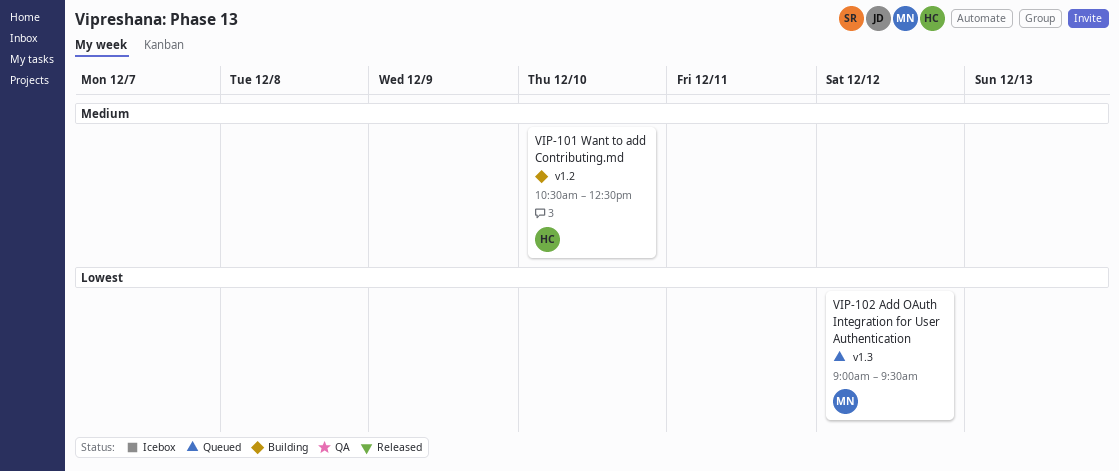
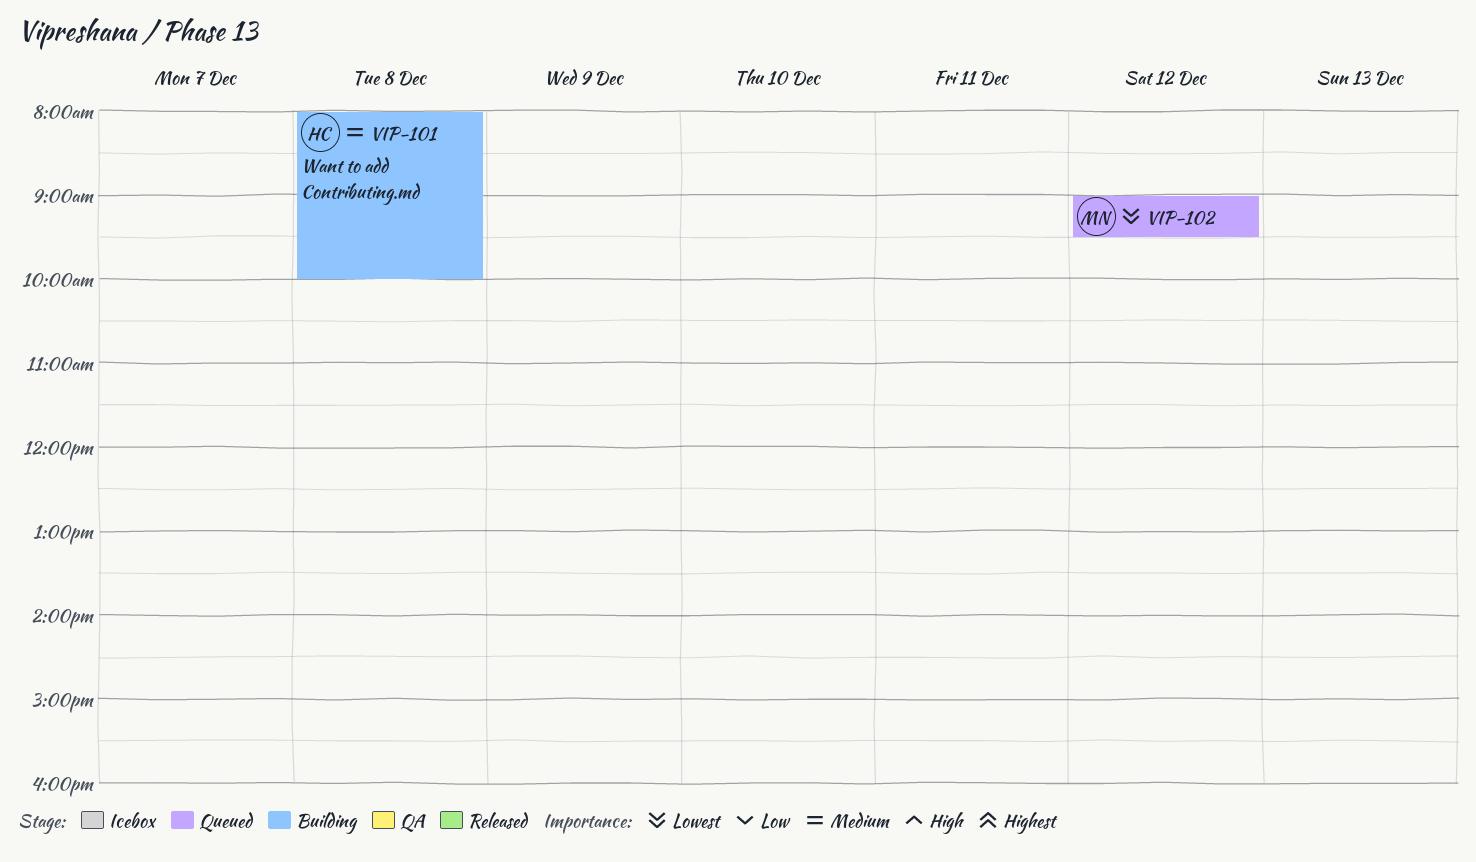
VIP-101, day: Dec 10 -> Dec 8
VIP-101, begins: 10:30 -> 08:00
VIP-101, ends: 12:30 -> 10:00

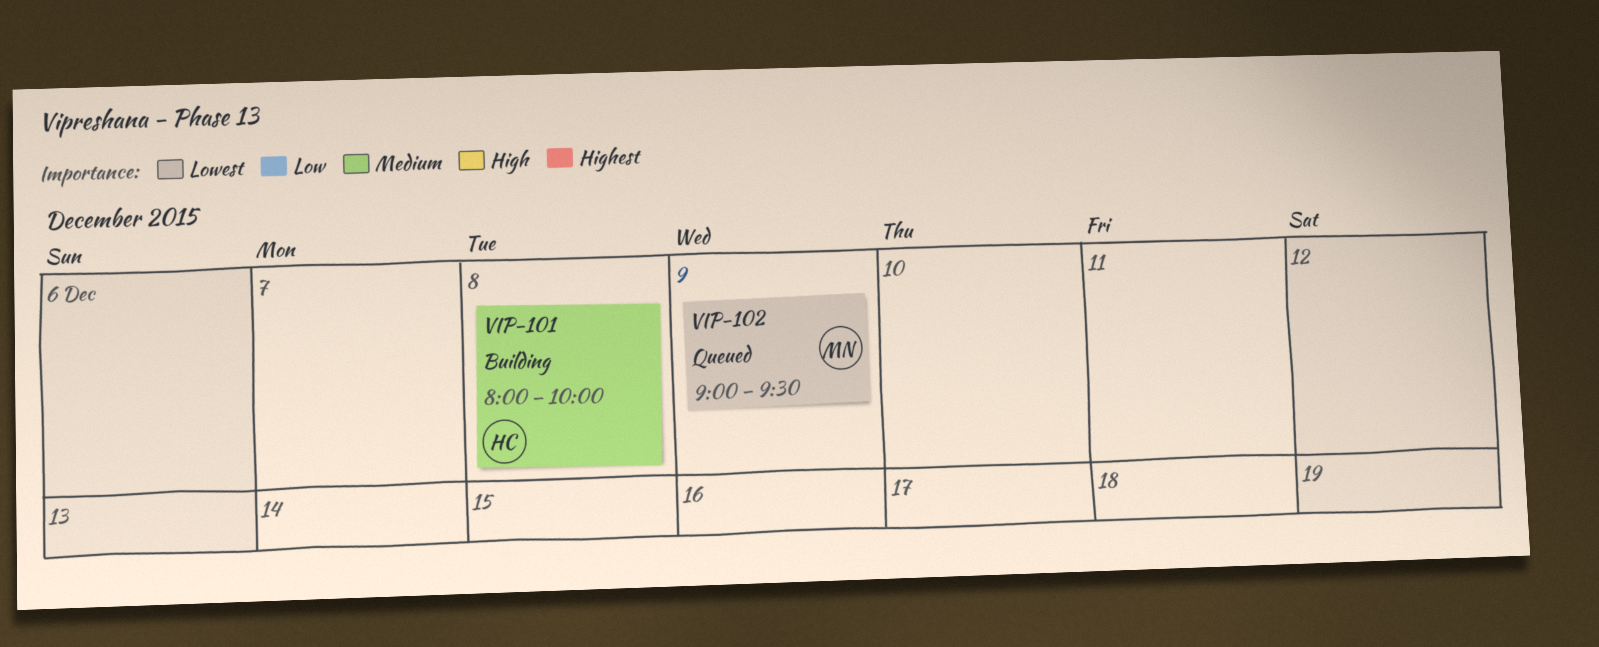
VIP-102, day: Dec 12 -> Dec 9

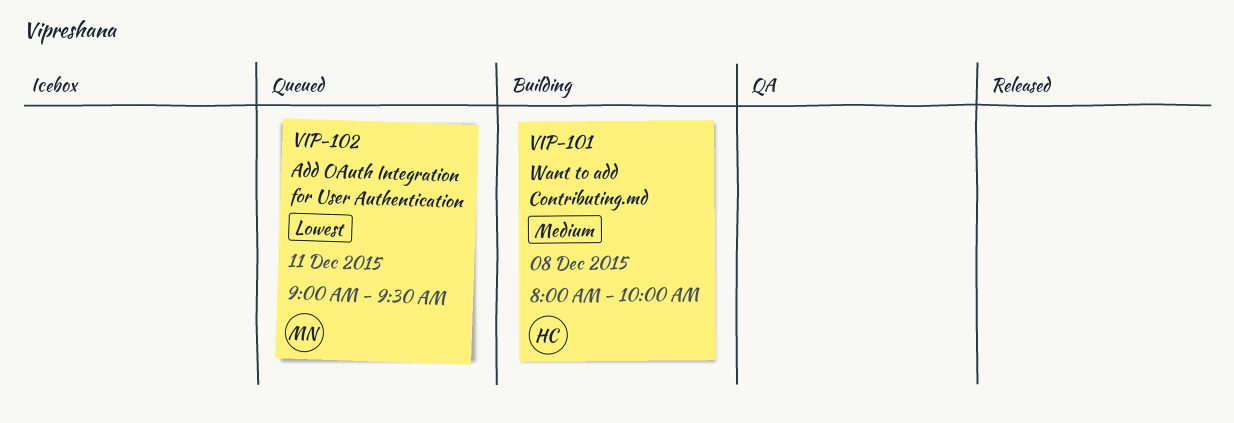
VIP-102, day: Dec 9 -> Dec 11

